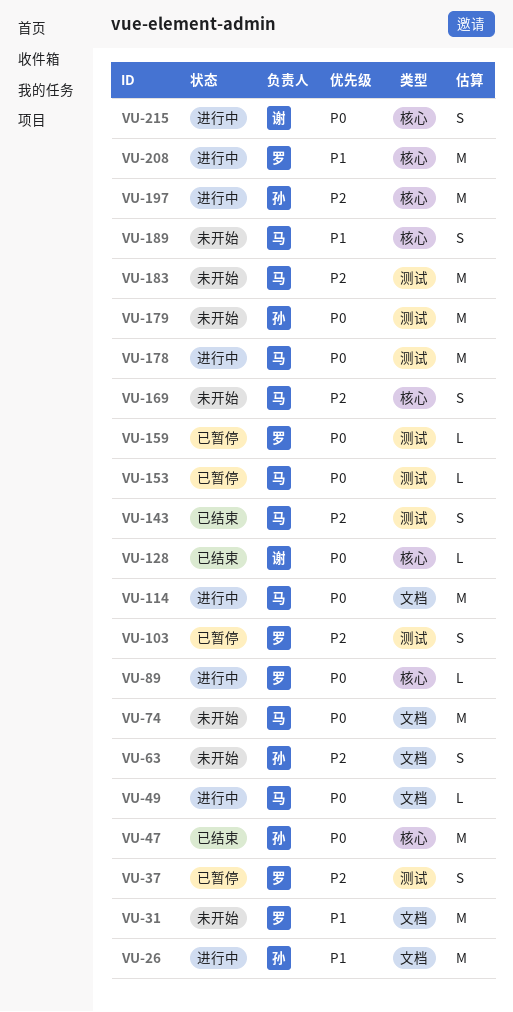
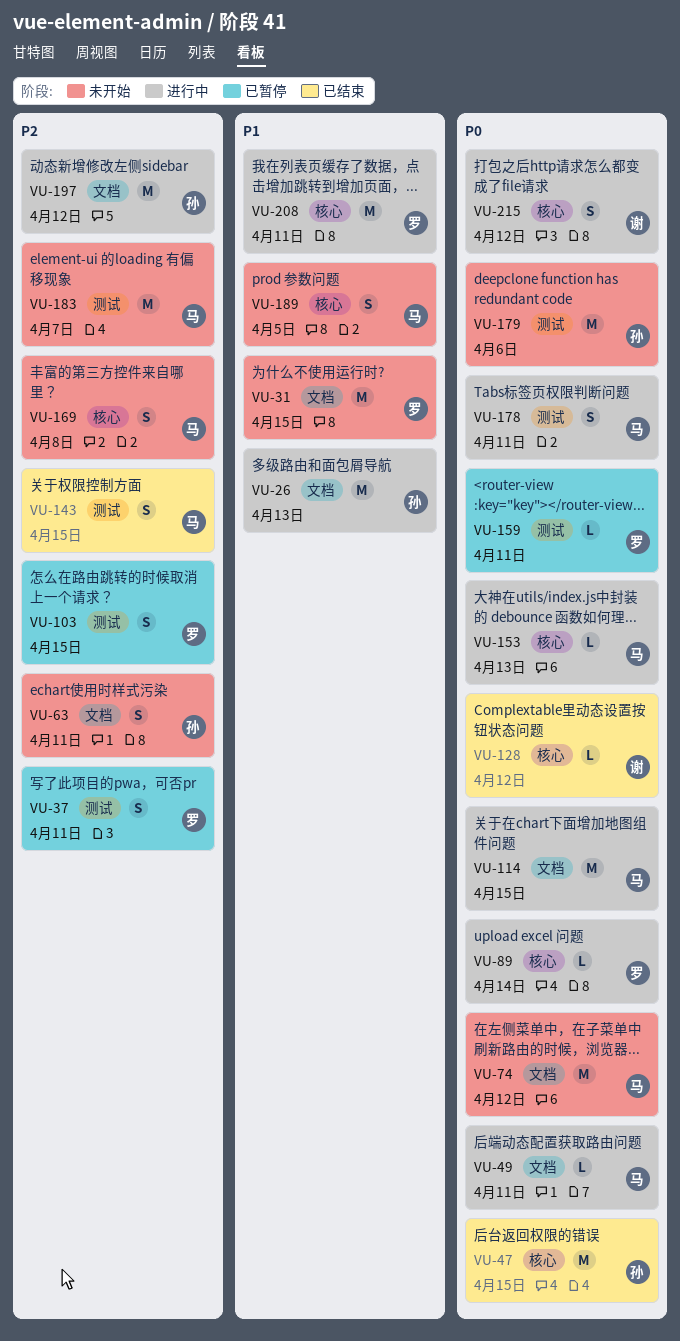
VU-153, status: 已暂停 -> 进行中
VU-153, label: 测试 -> 核心
VU-178, estimate: M -> S
VU-197, label: 核心 -> 文档

